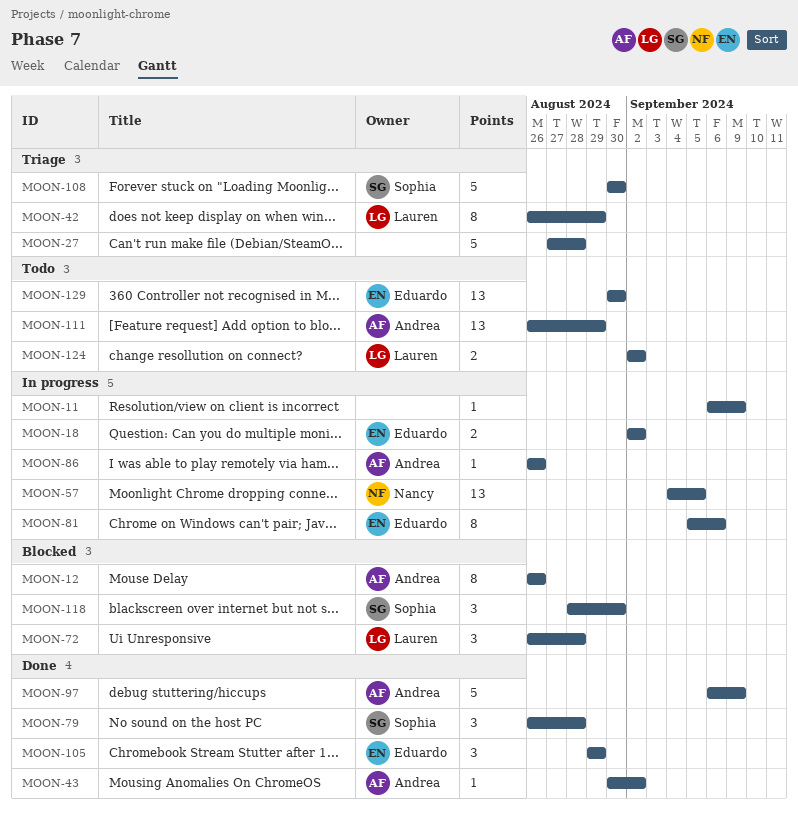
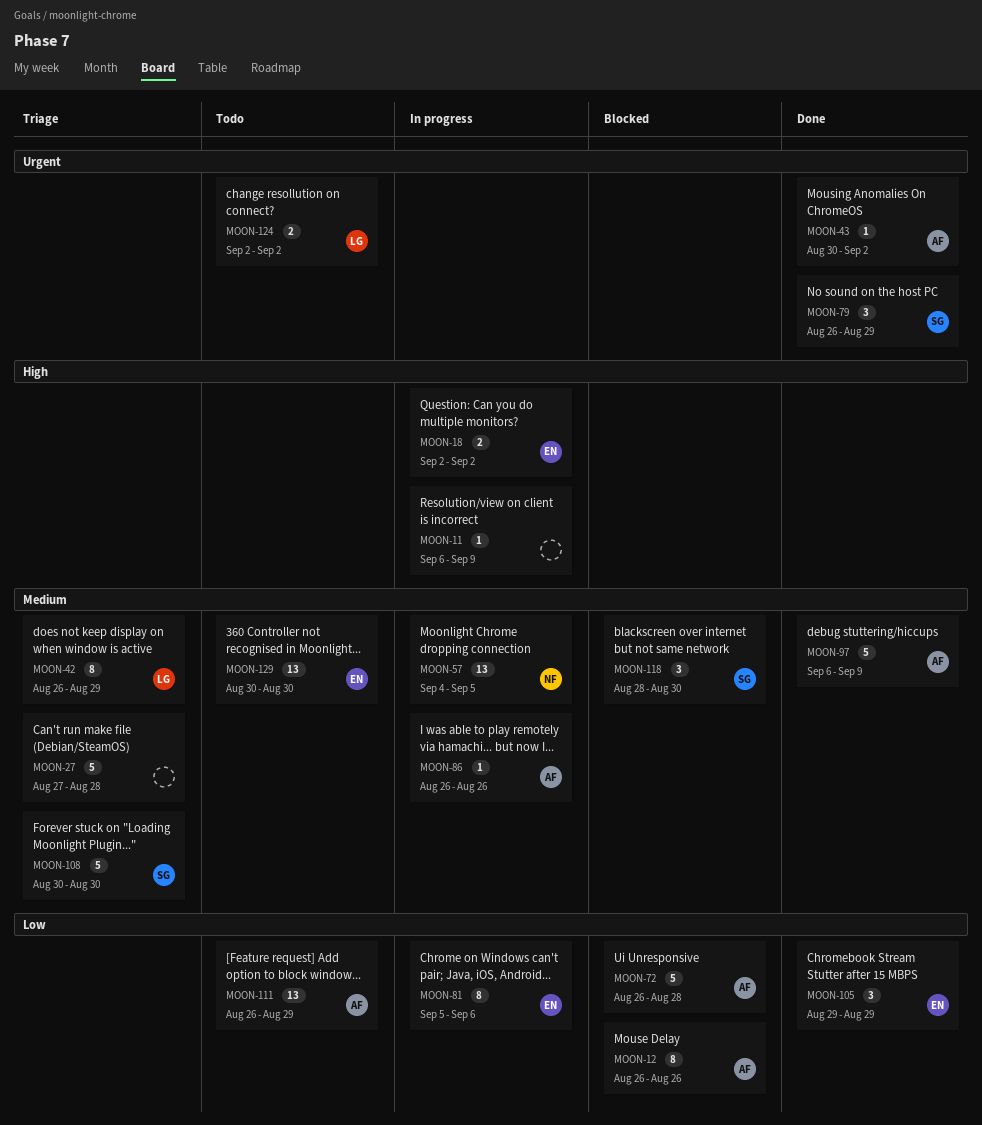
MOON-72, owner: Lauren -> Andrea
MOON-72, estimate: 3 -> 5
MOON-79, due: Aug 28 -> Aug 29

